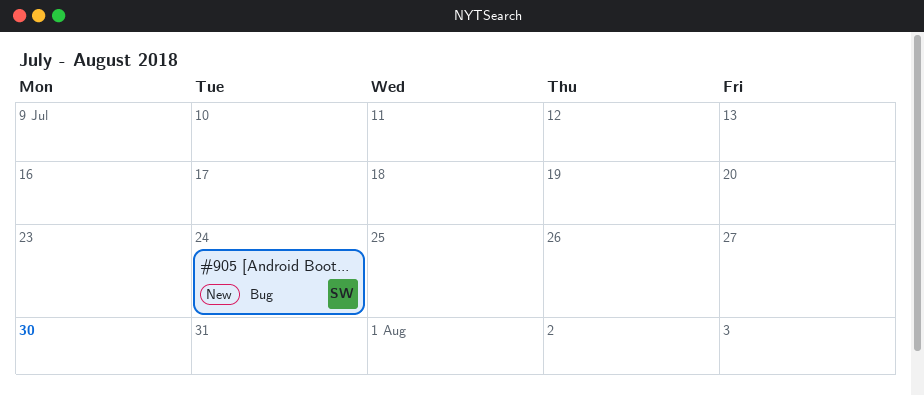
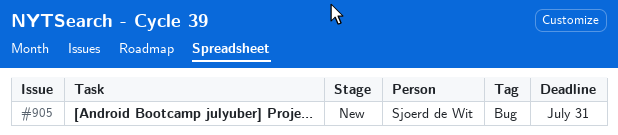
#905, due: Jul 24 -> Jul 31

